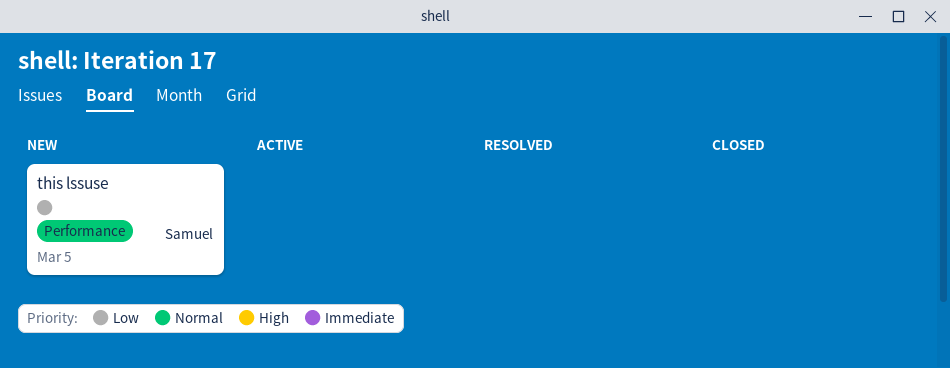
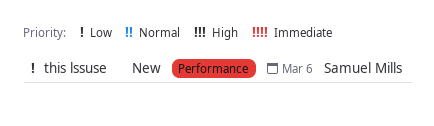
this lssuse, due: Mar 5 -> Mar 6

